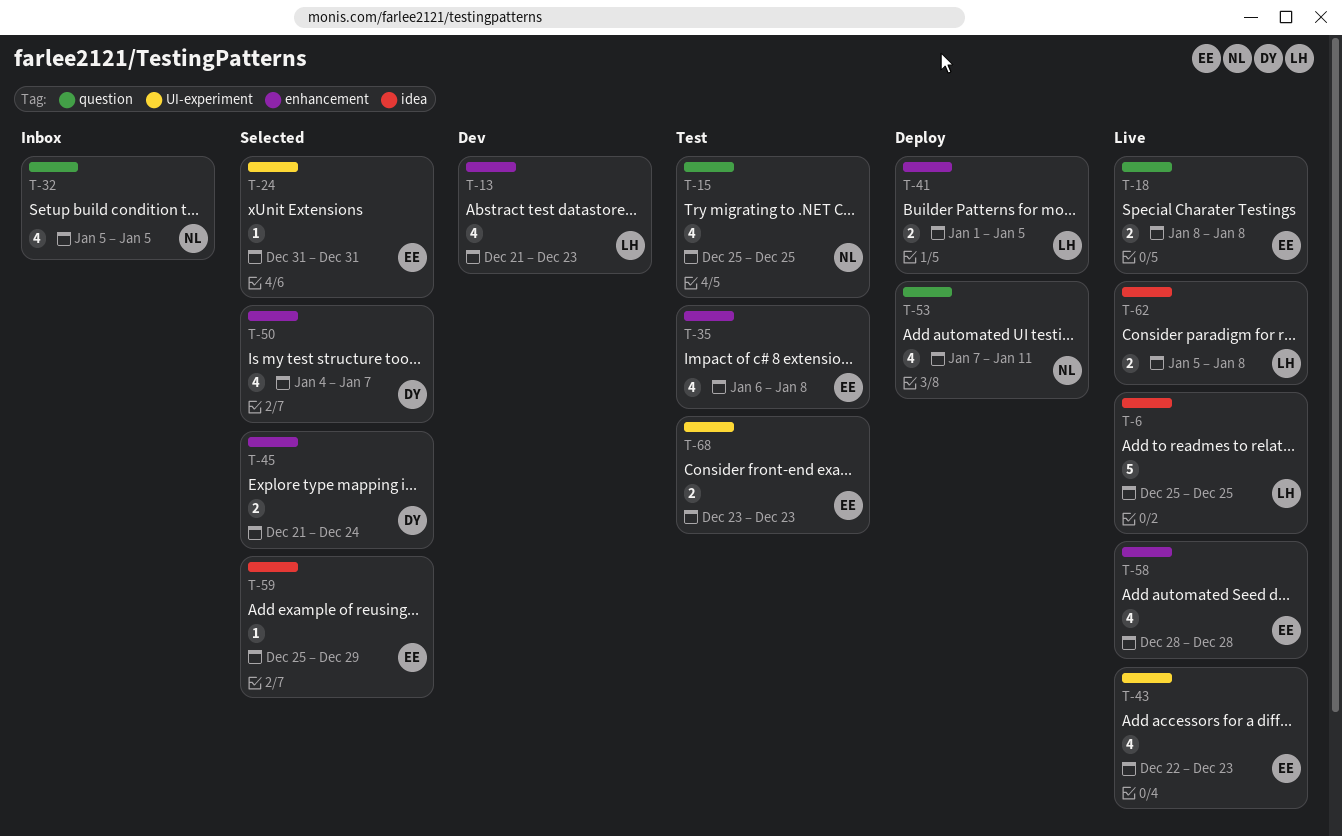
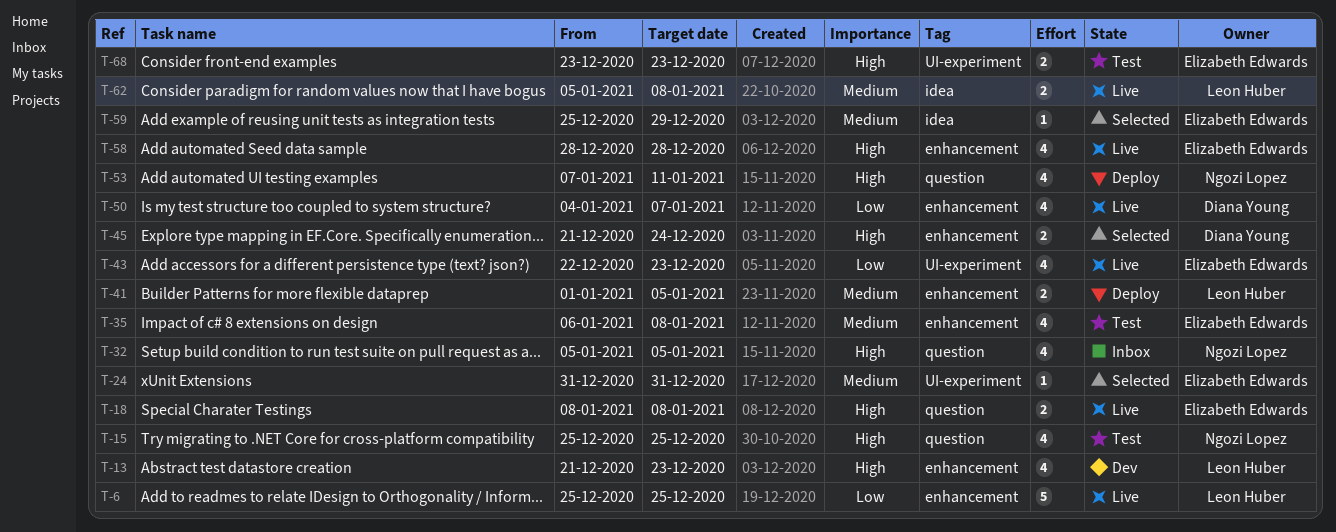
T-6, label: idea -> enhancement
T-50, status: Selected -> Live

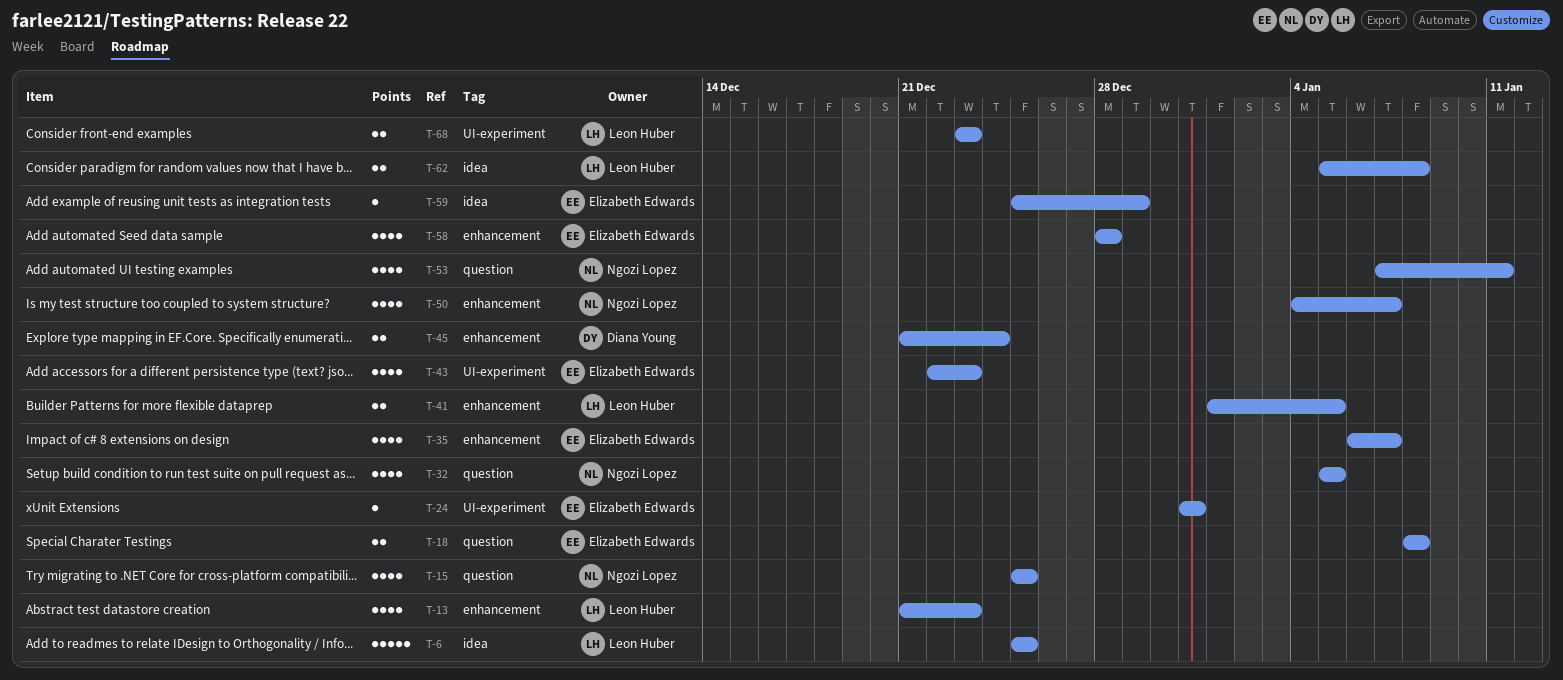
T-6, label: enhancement -> idea
T-35, due: Jan 8 -> Jan 7
T-50, owner: Diana Young -> Ngozi Lopez
T-68, owner: Elizabeth Edwards -> Leon Huber

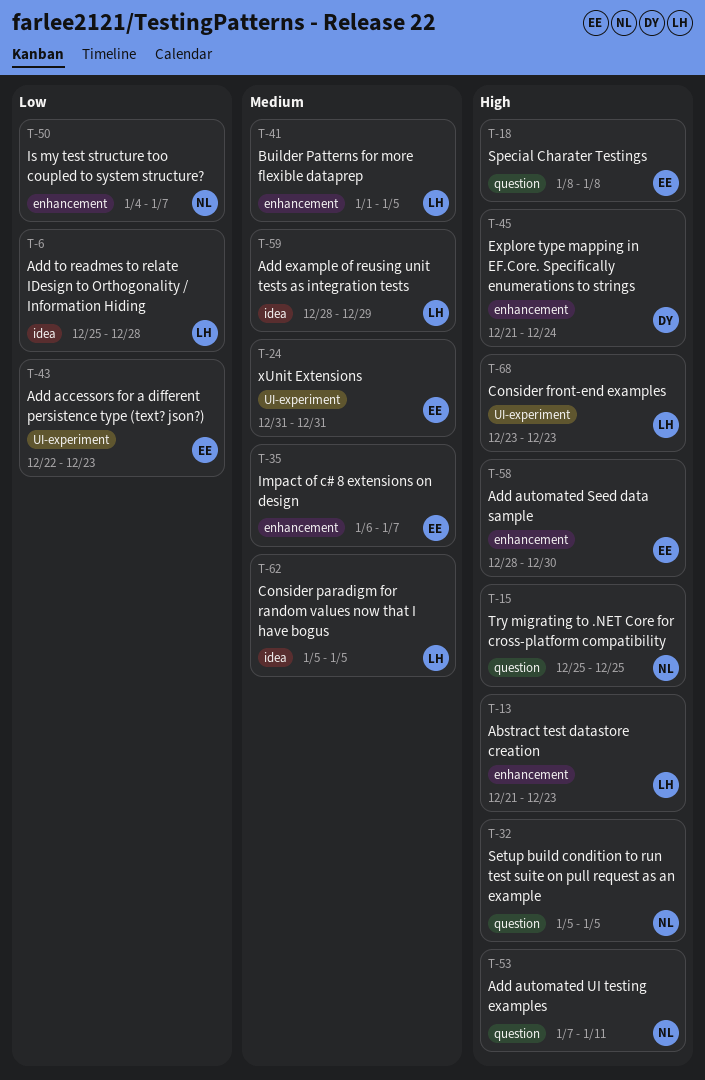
T-6, due: Dec 25 -> Dec 28
T-58, due: Dec 28 -> Dec 30
T-59, owner: Elizabeth Edwards -> Leon Huber
T-59, start: Dec 25 -> Dec 28
T-62, due: Jan 8 -> Jan 5

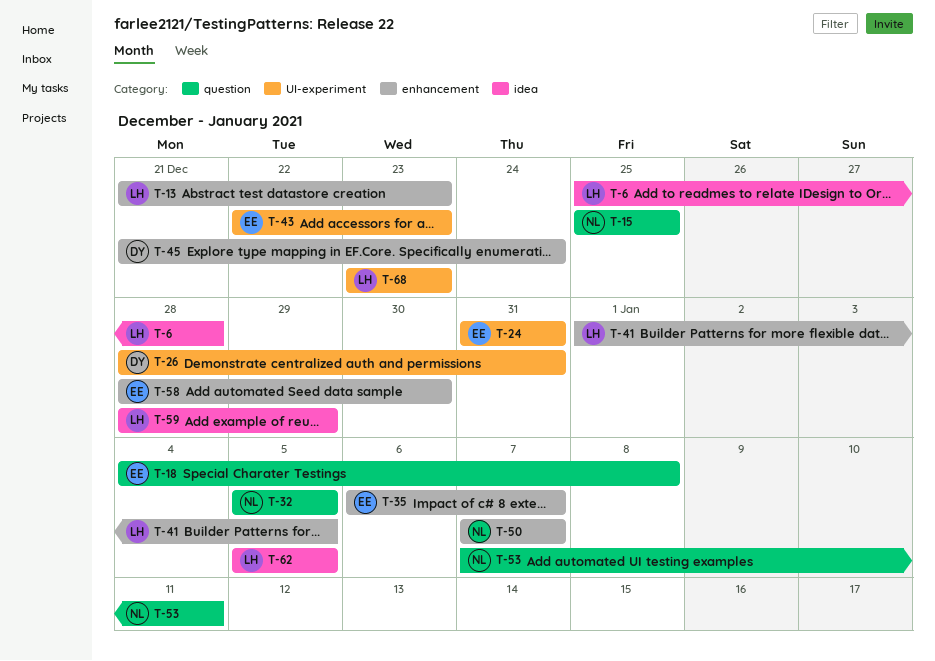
T-18, start: Jan 8 -> Jan 4
T-26: none -> present
T-50, start: Jan 4 -> Jan 7

